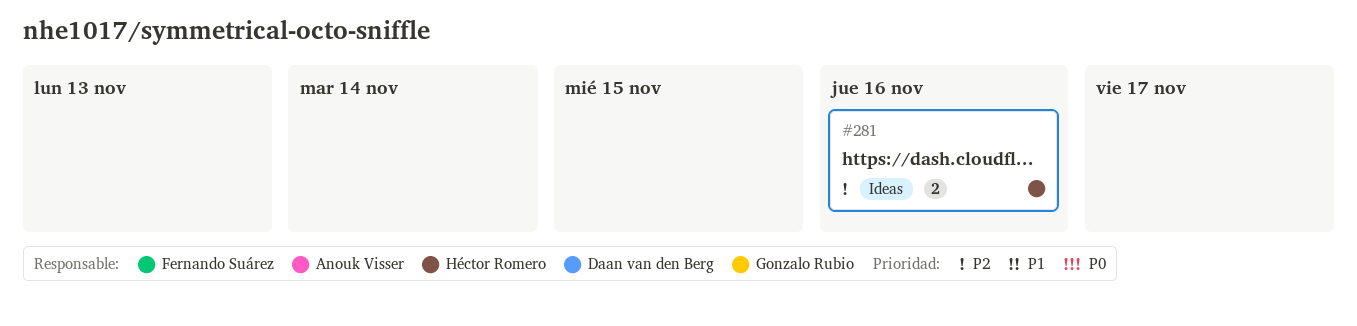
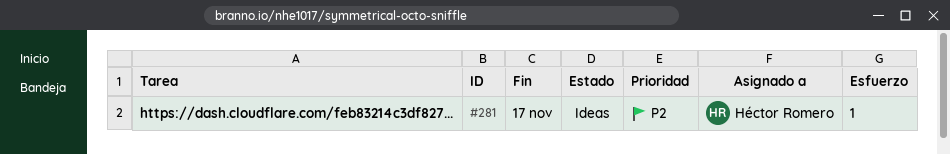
#281, estimate: 2 -> 1
#281, due: Nov 16 -> Nov 17

